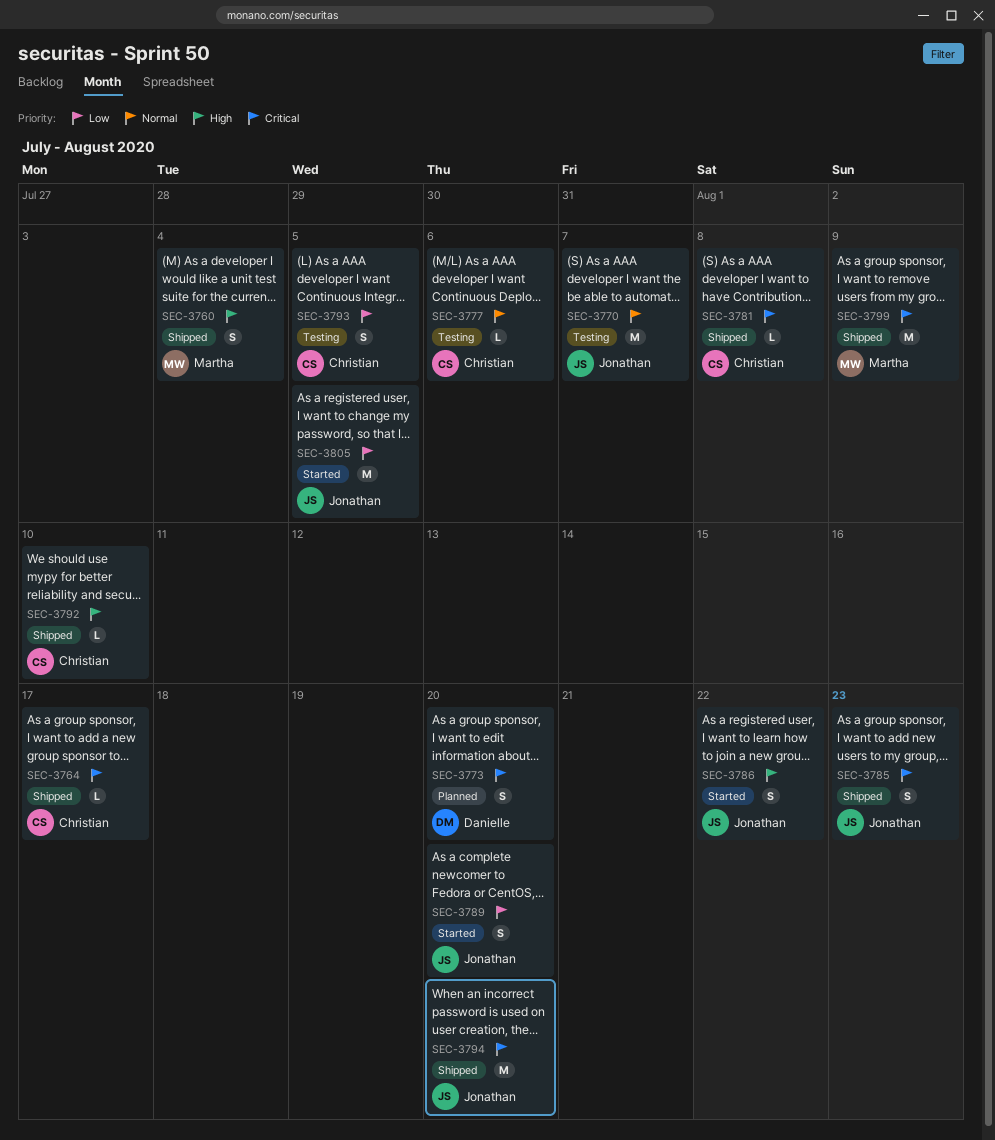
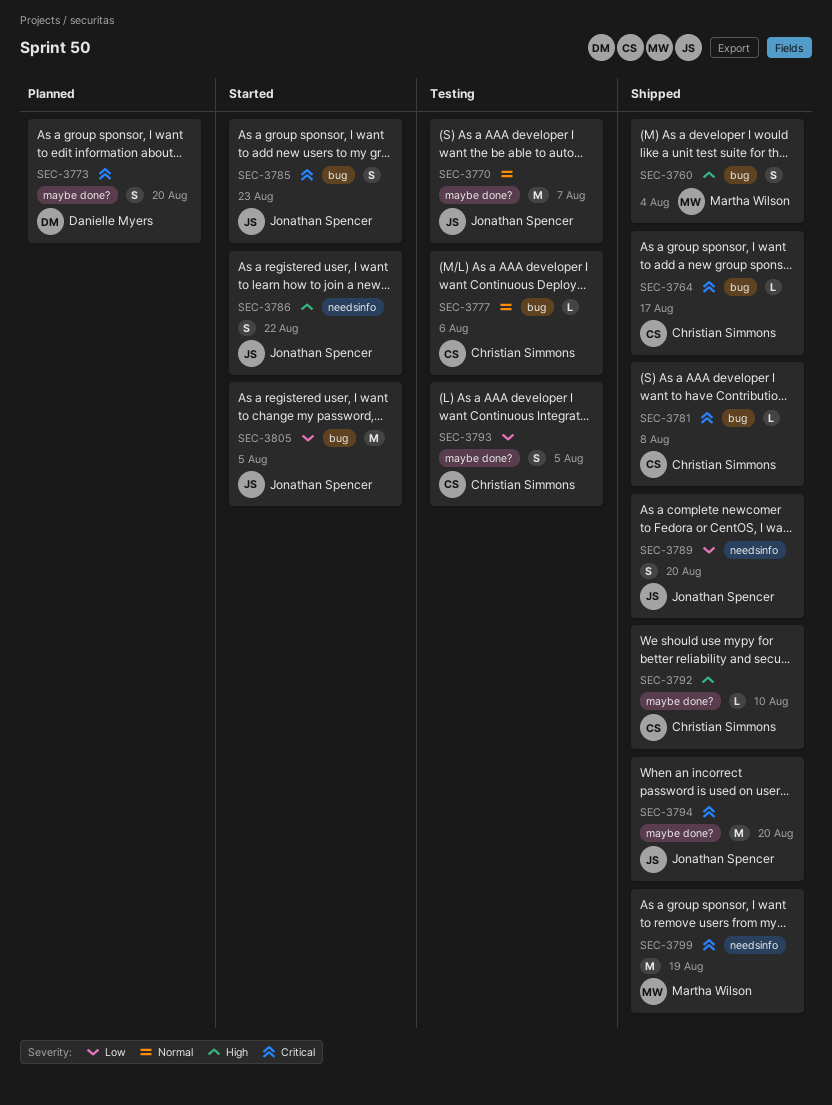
SEC-3785, status: Shipped -> Started
SEC-3789, status: Started -> Shipped
SEC-3799, due: Aug 9 -> Aug 19

